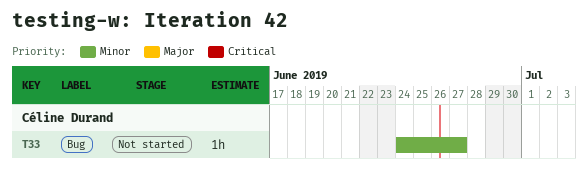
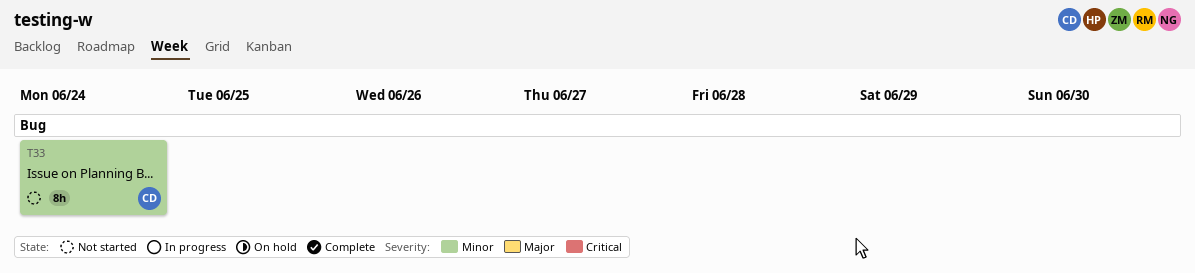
T33, estimate: 1h -> 8h
T33, due: Jun 27 -> Jun 24

